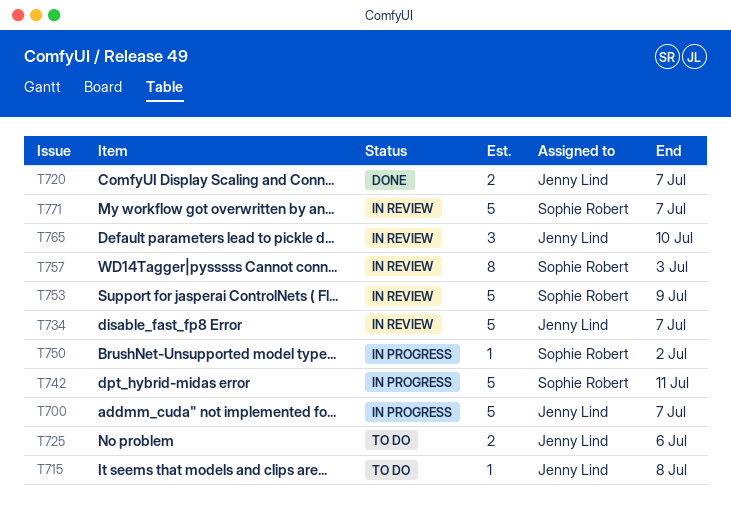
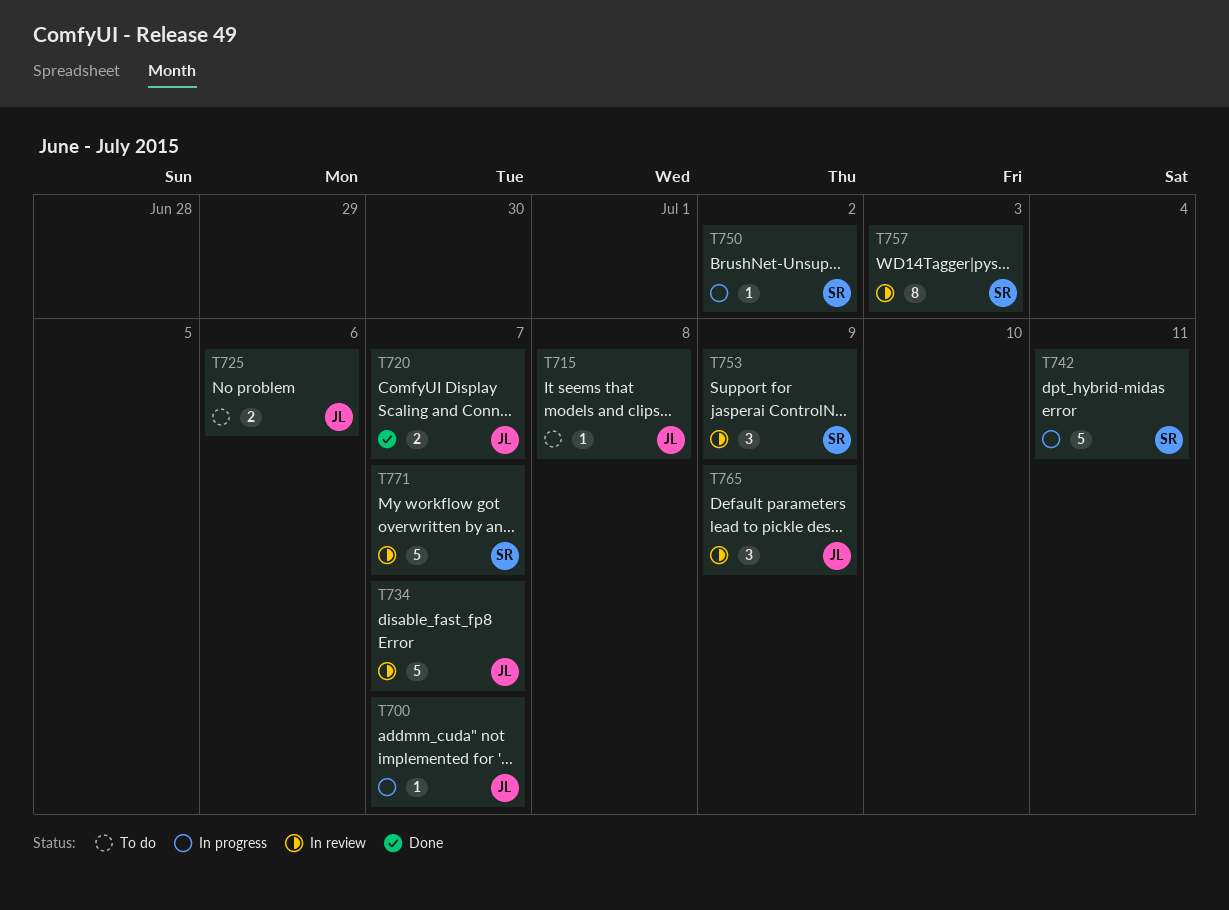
T700, estimate: 5 -> 1
T753, estimate: 5 -> 3
T765, due: Jul 10 -> Jul 9

